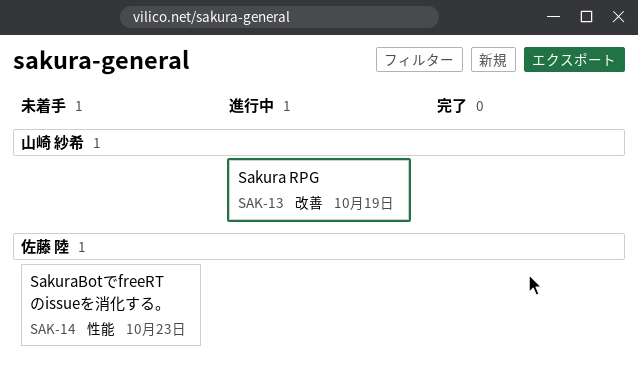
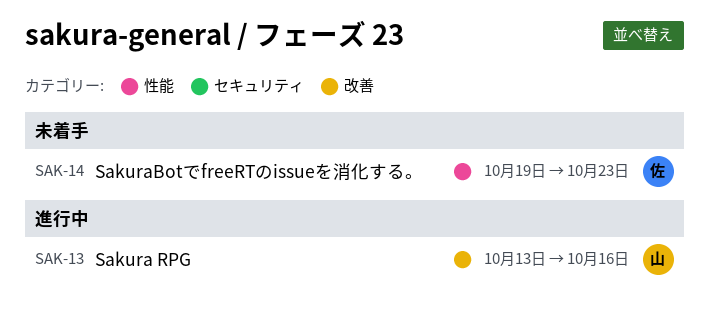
SAK-13, due: Oct 19 -> Oct 16

